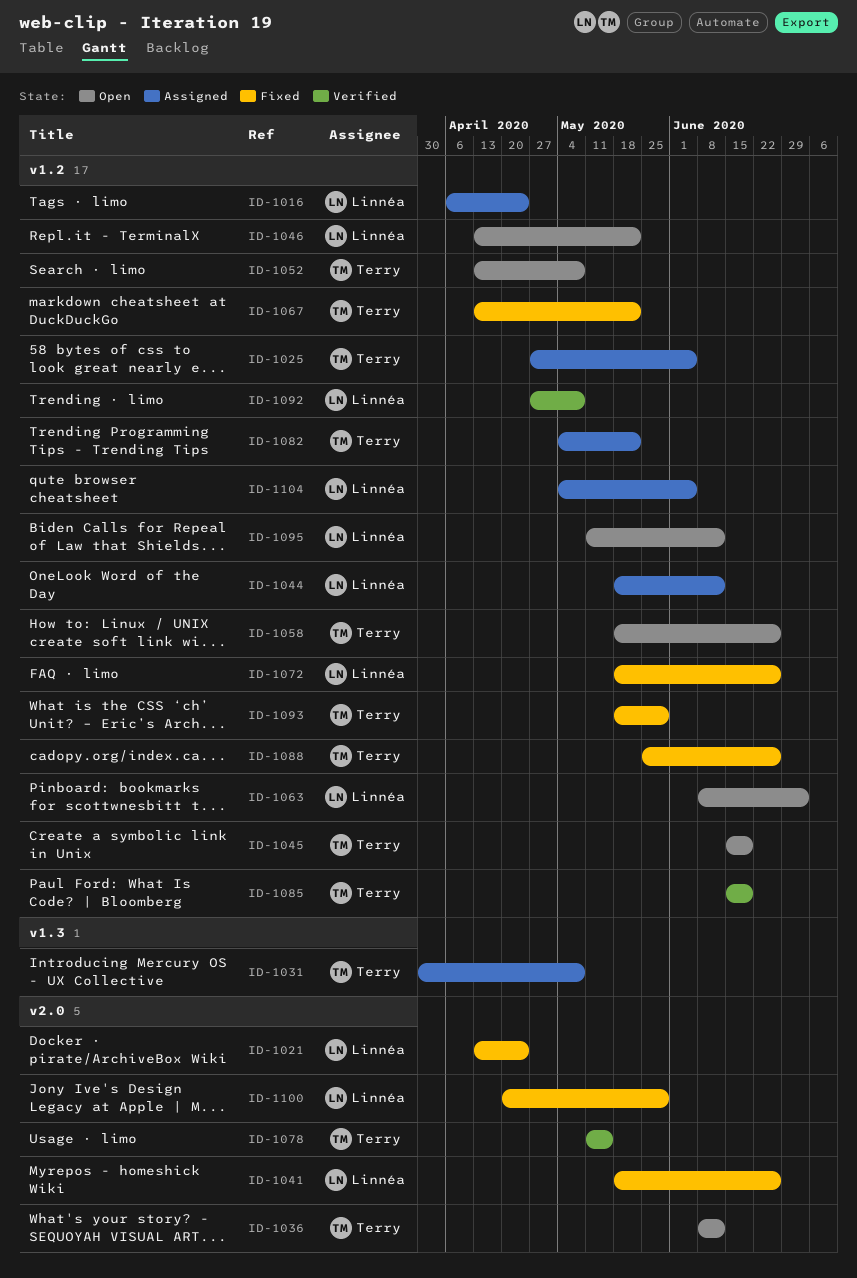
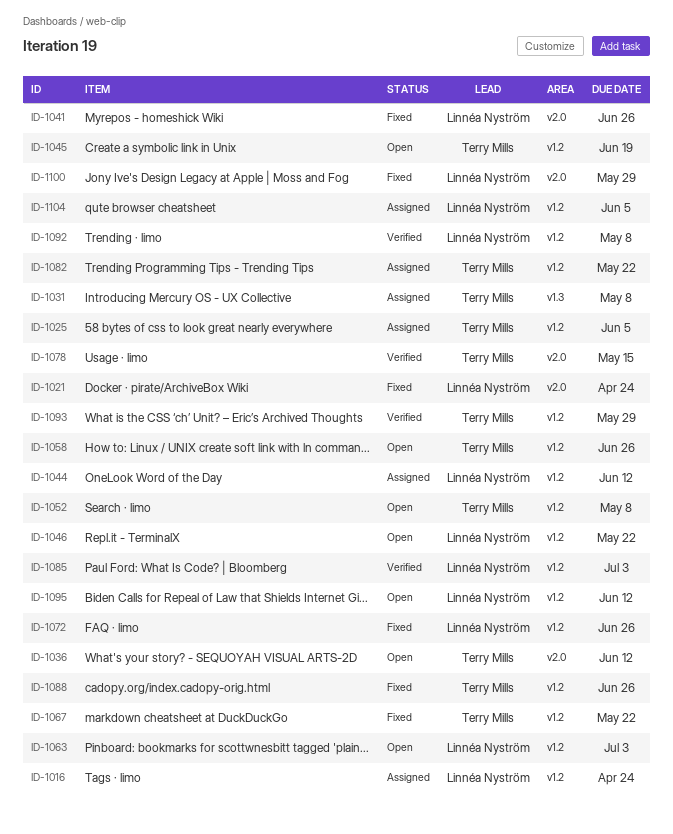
ID-1085, owner: Terry Mills -> Linnéa Nyström
ID-1085, due: Jun 19 -> Jul 3
ID-1093, status: Fixed -> Verified

